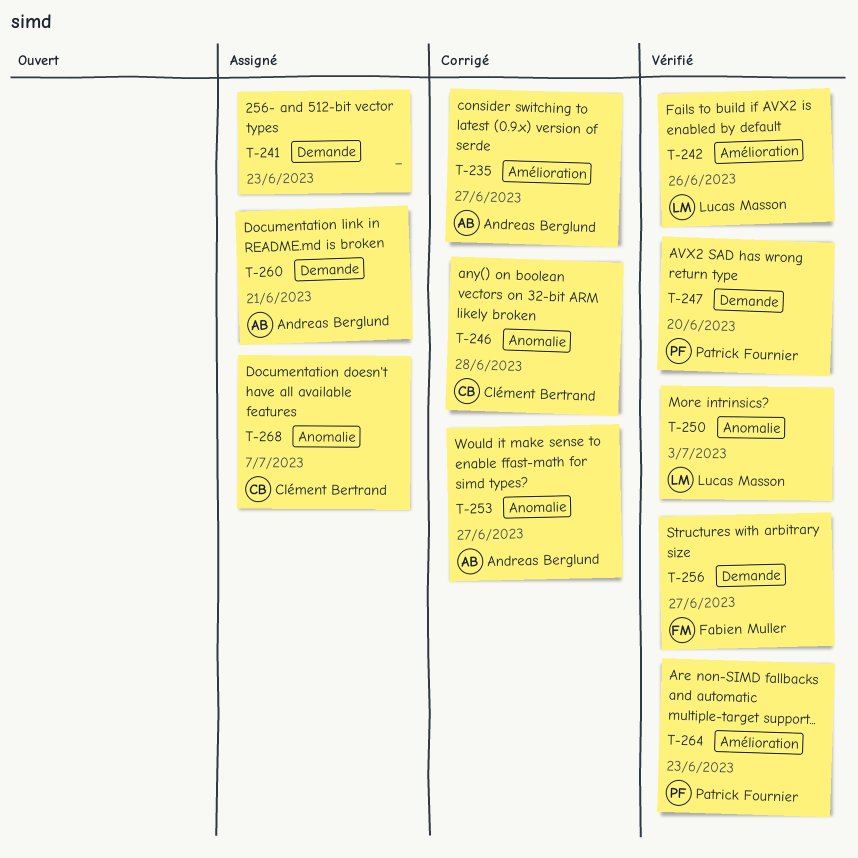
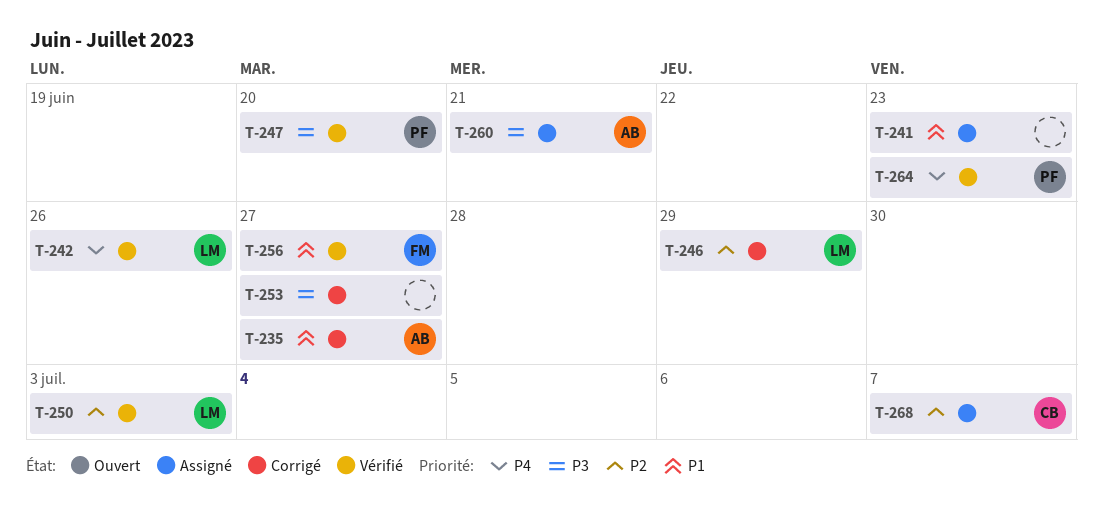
T-246, owner: Clément Bertrand -> Lucas Masson
T-246, due: Jun 28 -> Jun 29
T-253, owner: Andreas Berglund -> none

